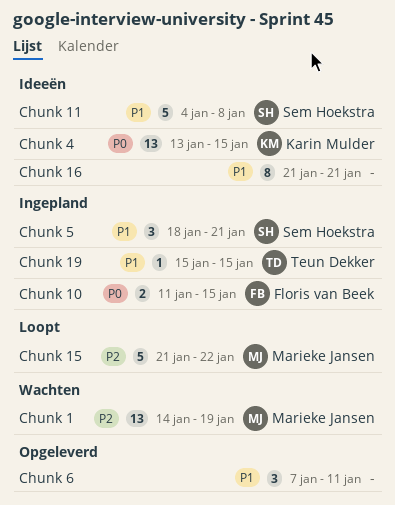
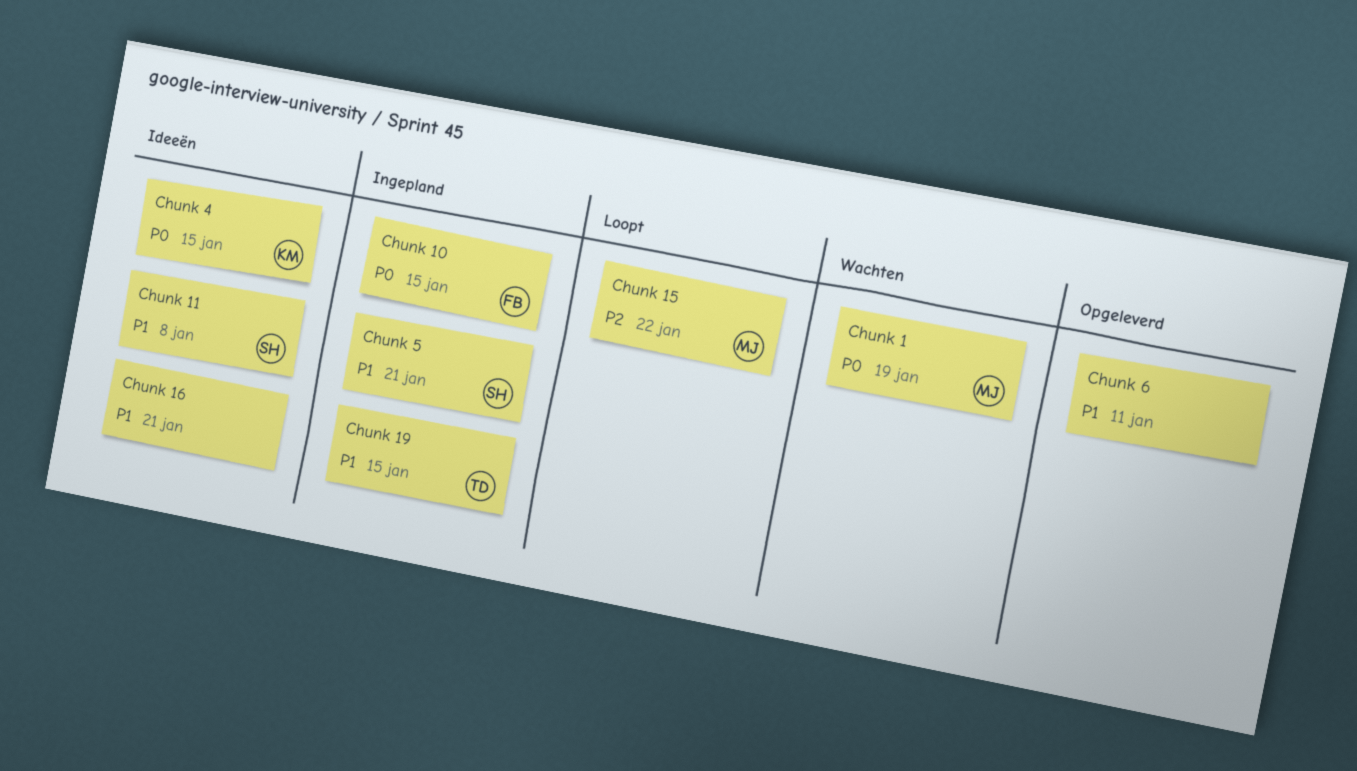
Chunk 1, priority: P2 -> P0

